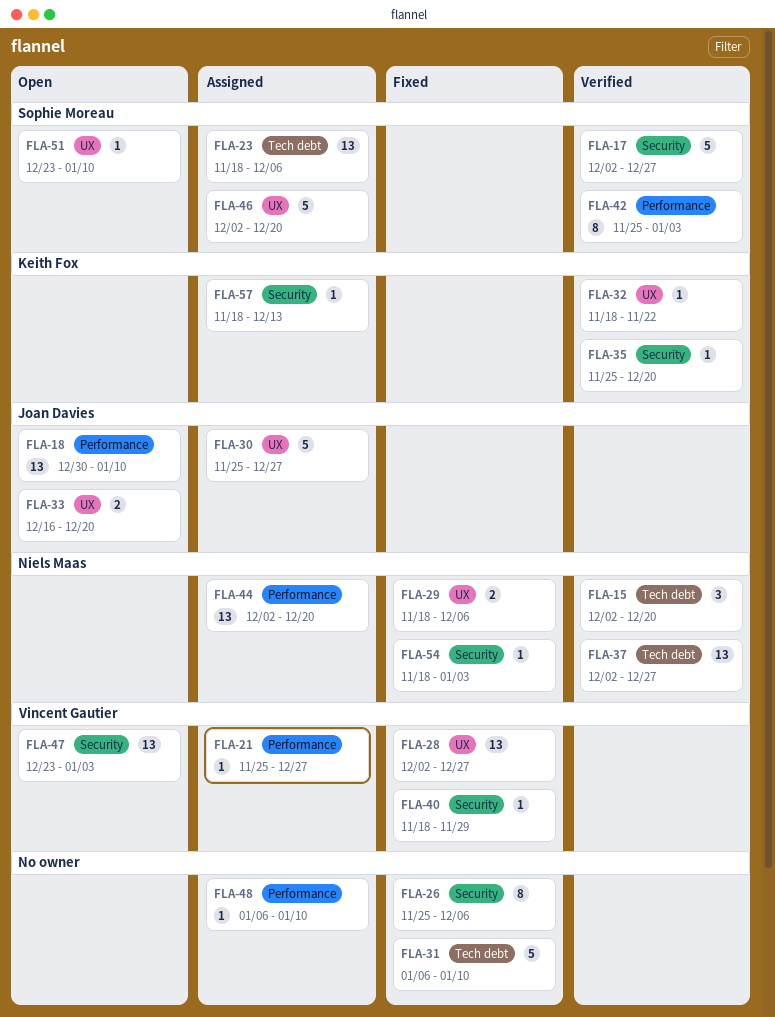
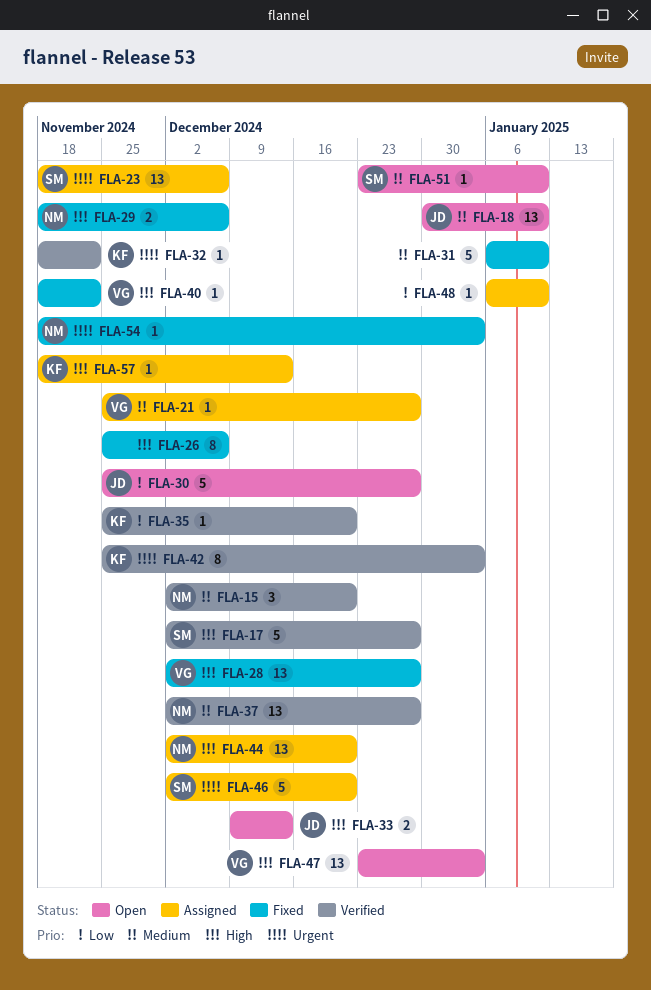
FLA-30, status: Assigned -> Open
FLA-33, start: Dec 16 -> Dec 9
FLA-33, due: Dec 20 -> Dec 13
FLA-40, due: Nov 29 -> Nov 22
FLA-42, owner: Sophie Moreau -> Keith Fox

